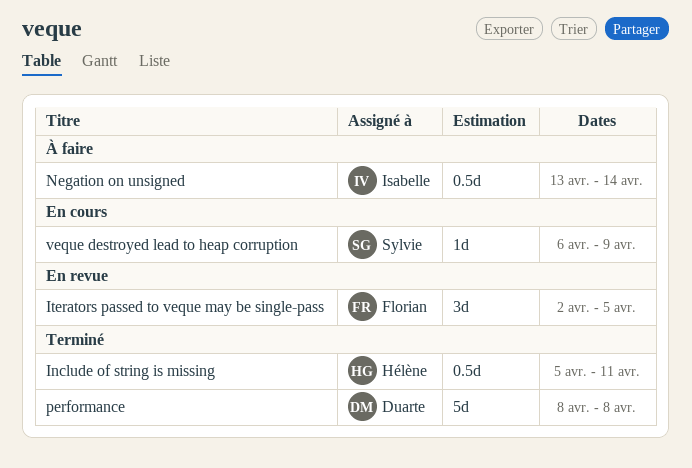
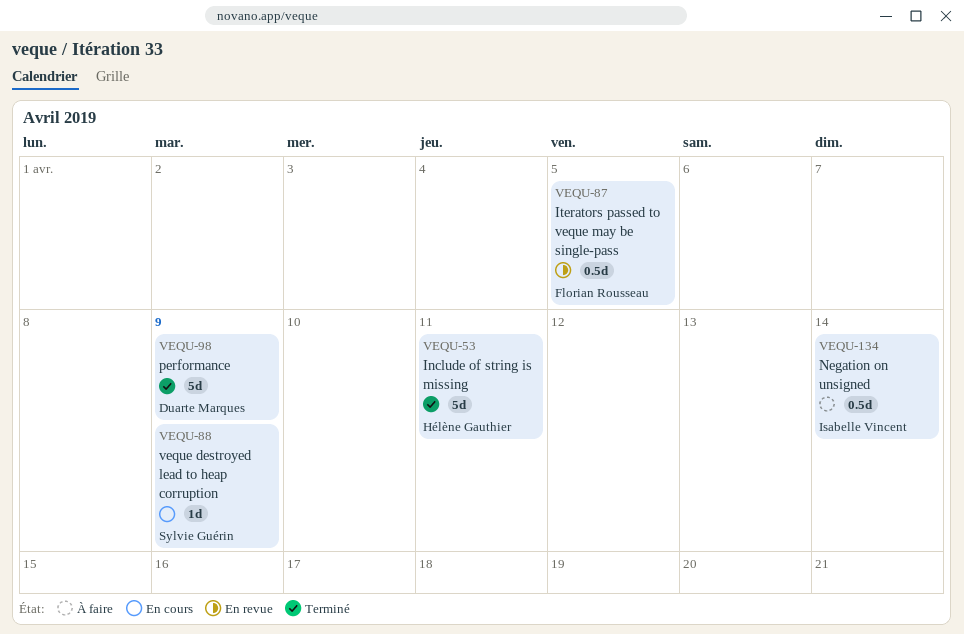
Include of string is missing, estimate: 0.5d -> 5d
Iterators passed to veque may be single-pass, estimate: 3d -> 0.5d
performance, due: Apr 8 -> Apr 9

